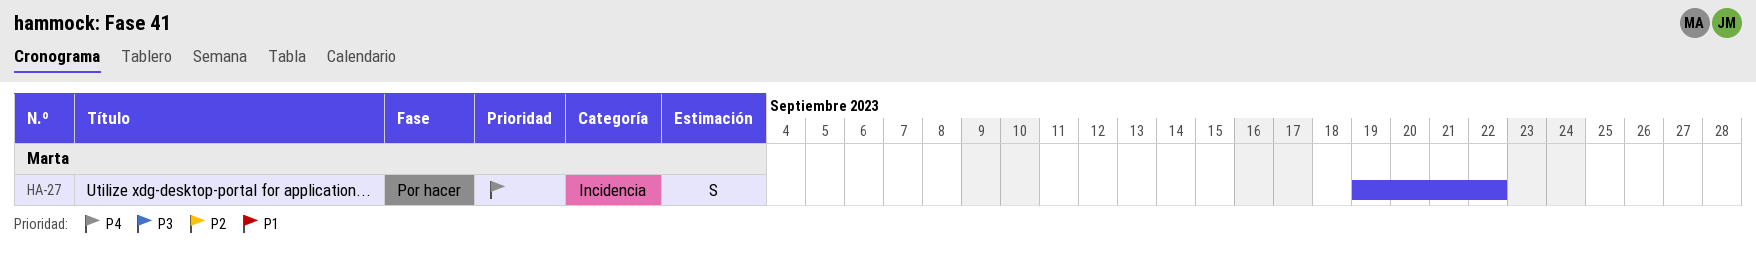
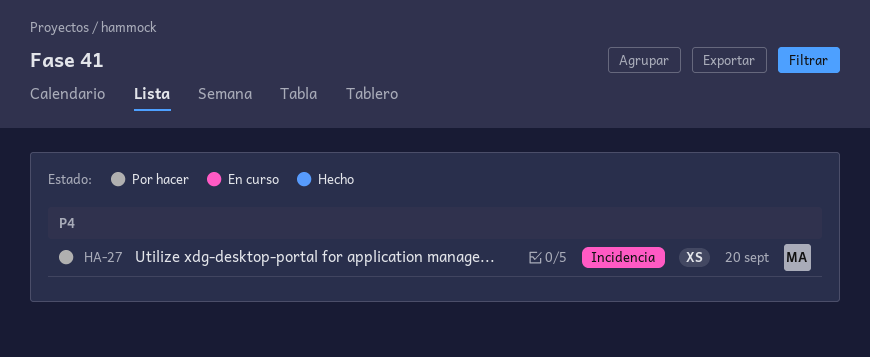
HA-27, estimate: S -> XS
HA-27, due: Sep 22 -> Sep 20

